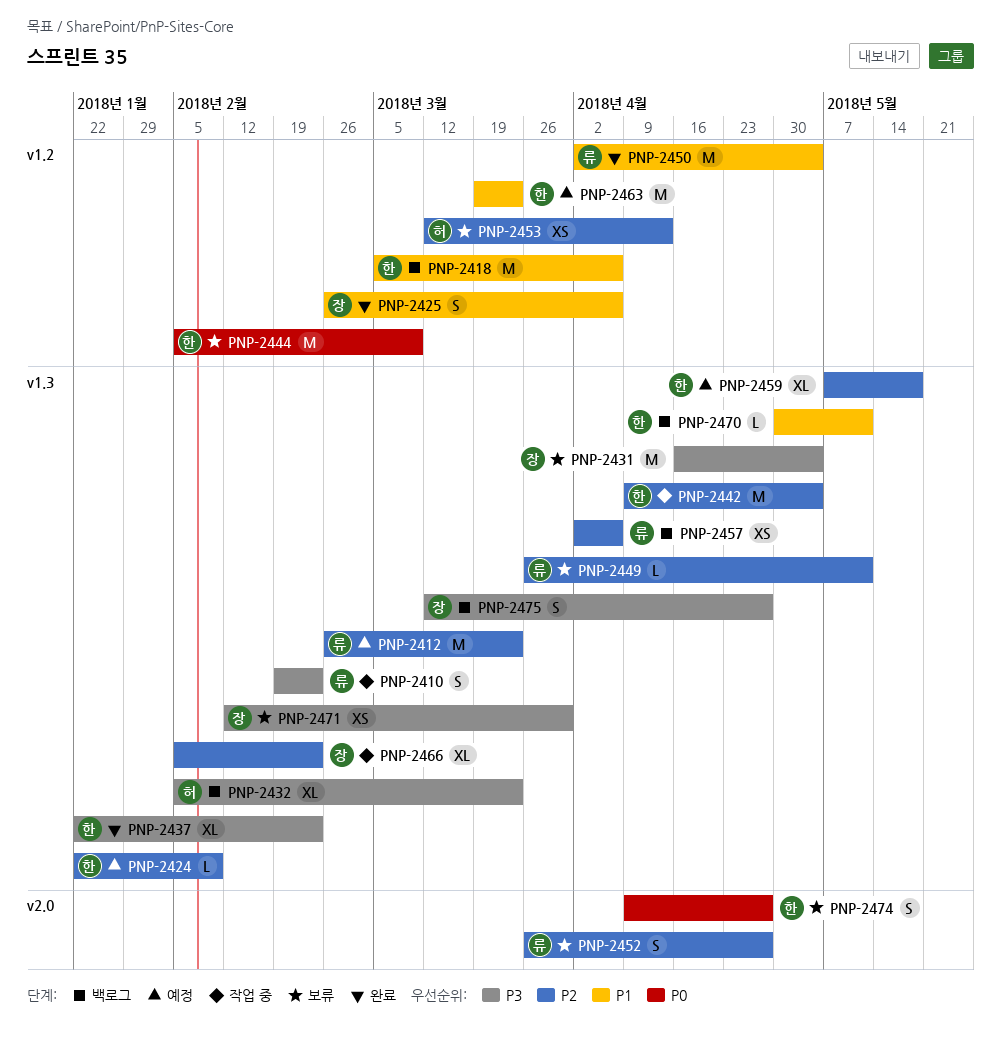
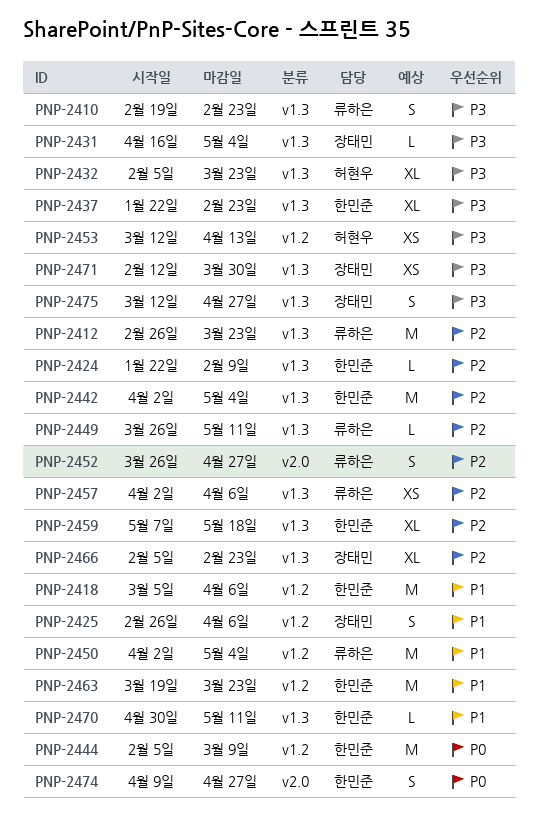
PNP-2431, estimate: M -> L
PNP-2442, start: Apr 9 -> Apr 2
PNP-2453, priority: P2 -> P3

